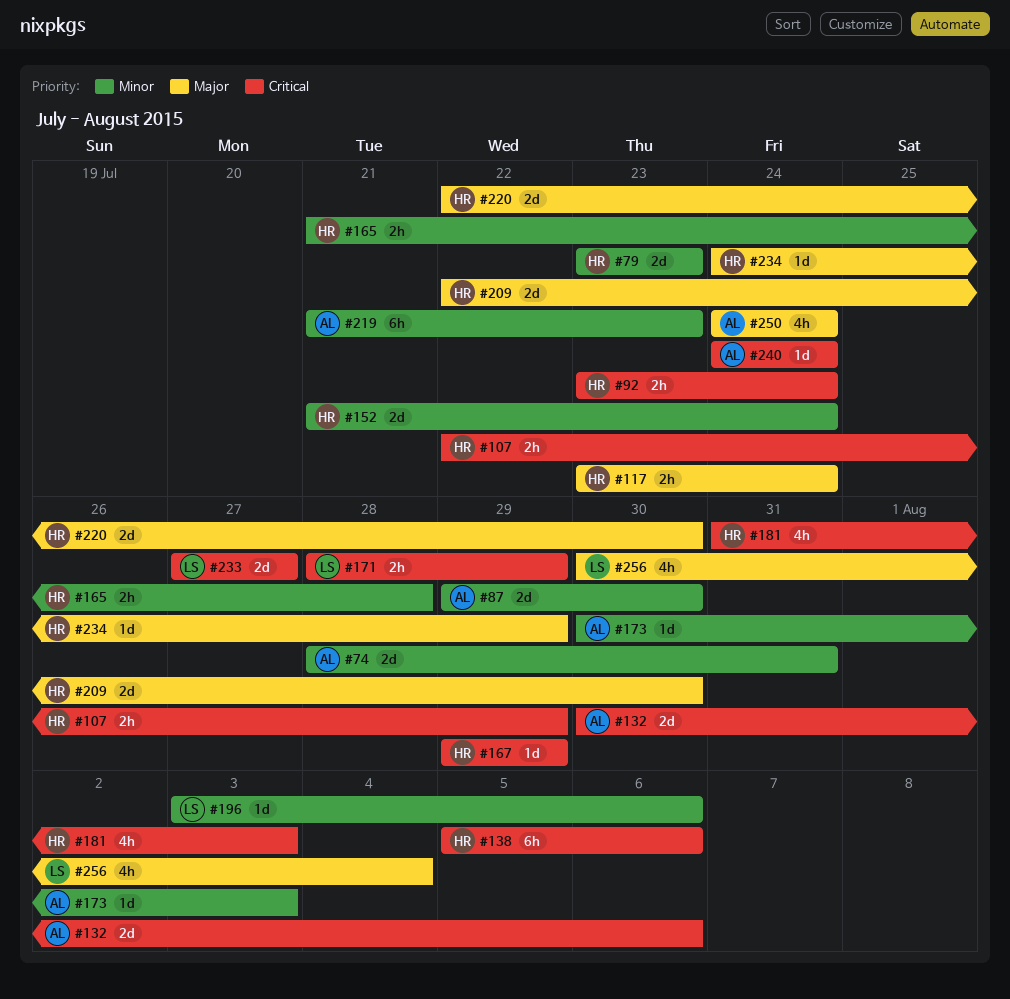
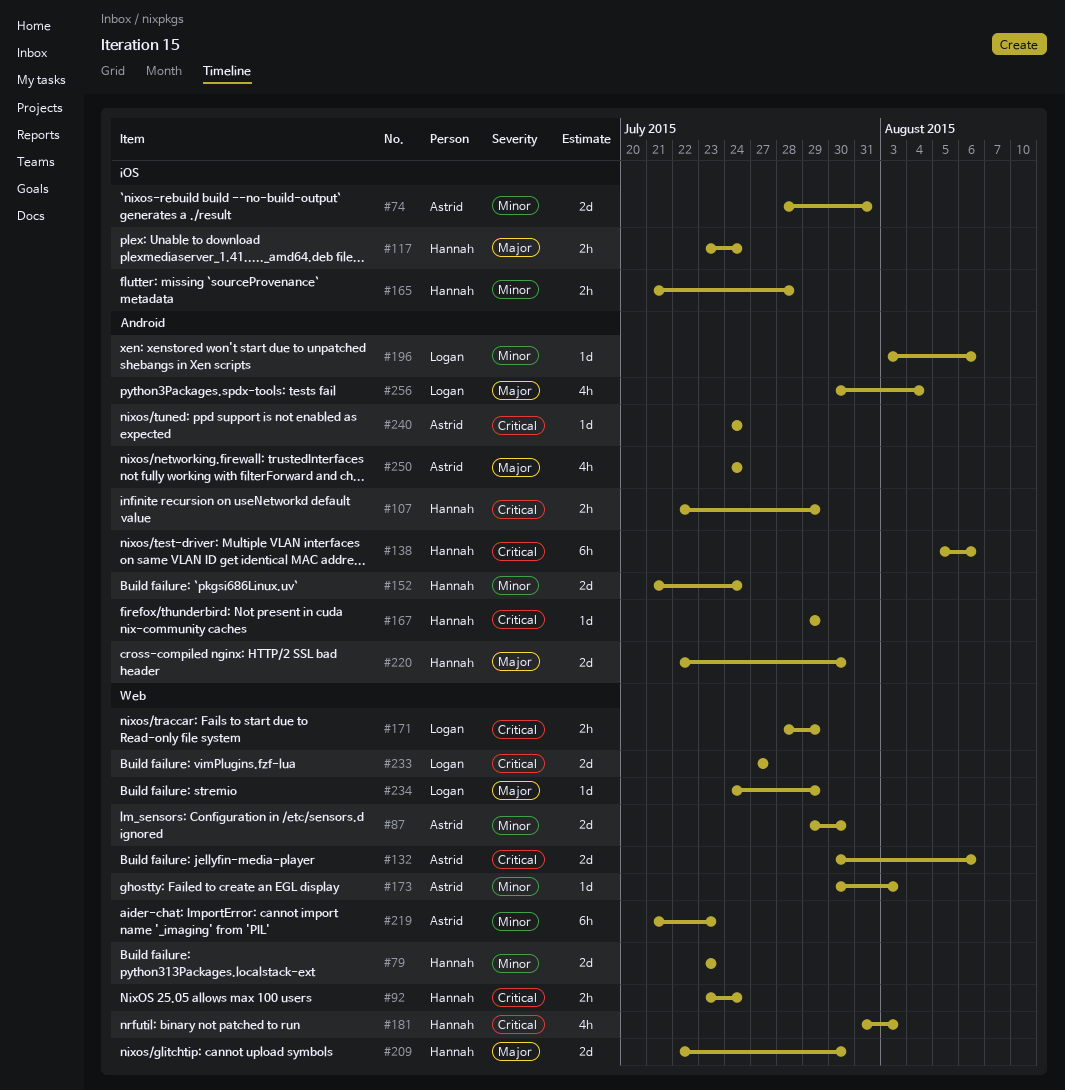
#234, owner: Hannah -> Logan

